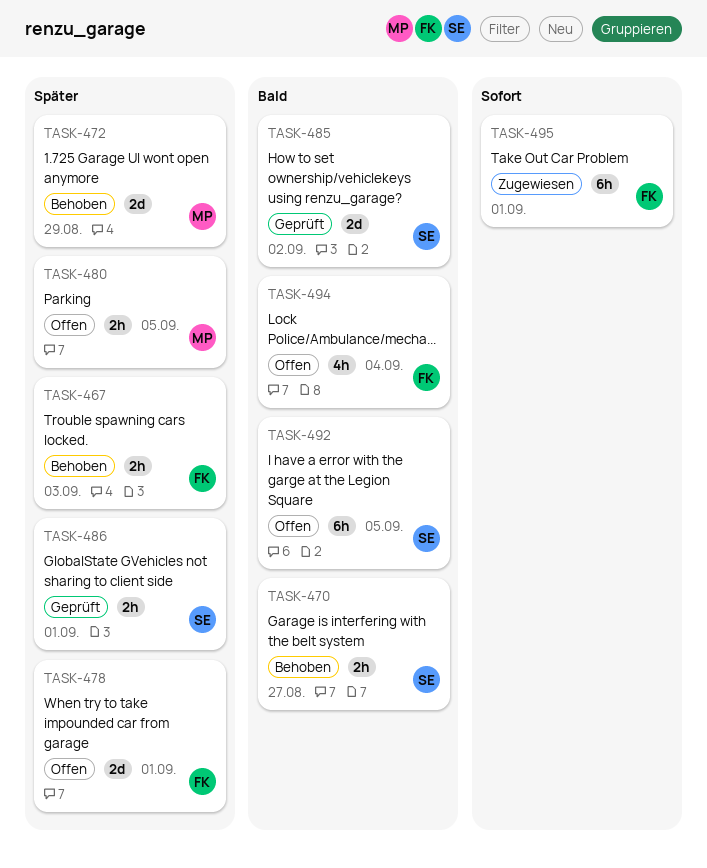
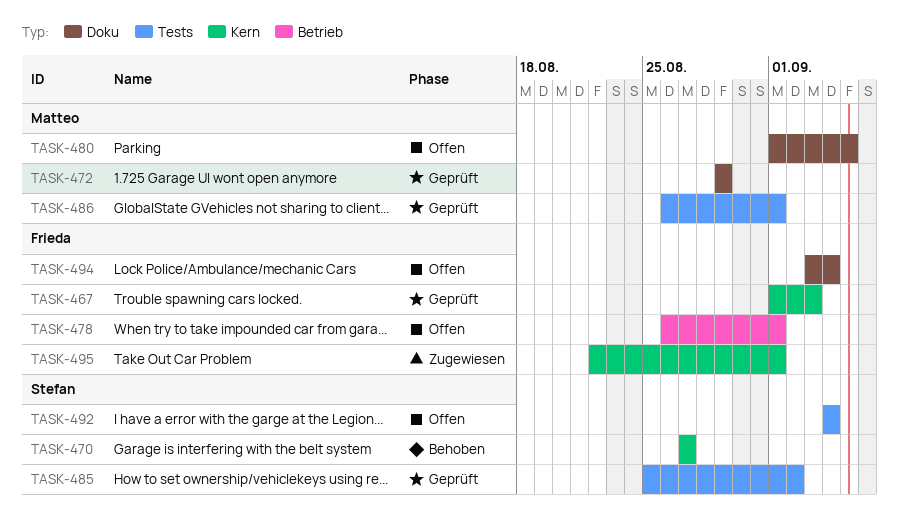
TASK-467, status: Behoben -> Geprüft
TASK-472, status: Behoben -> Geprüft
TASK-486, owner: Stefan -> Matteo
TASK-492, due: Sep 5 -> Sep 4

